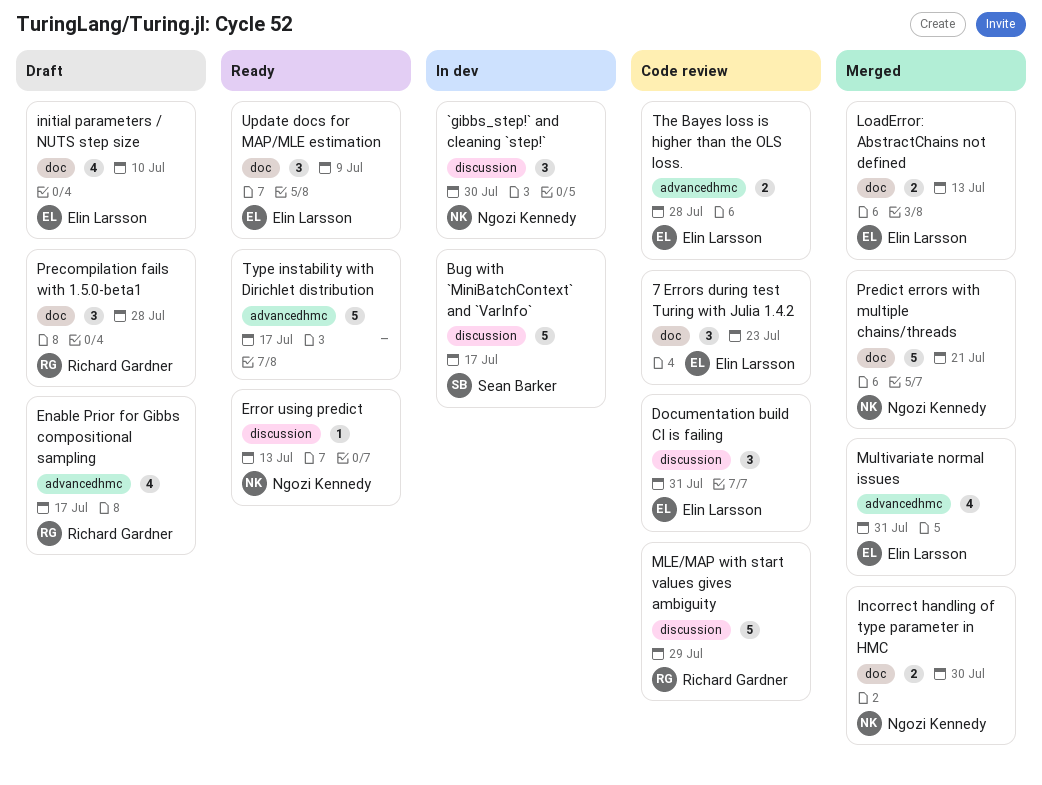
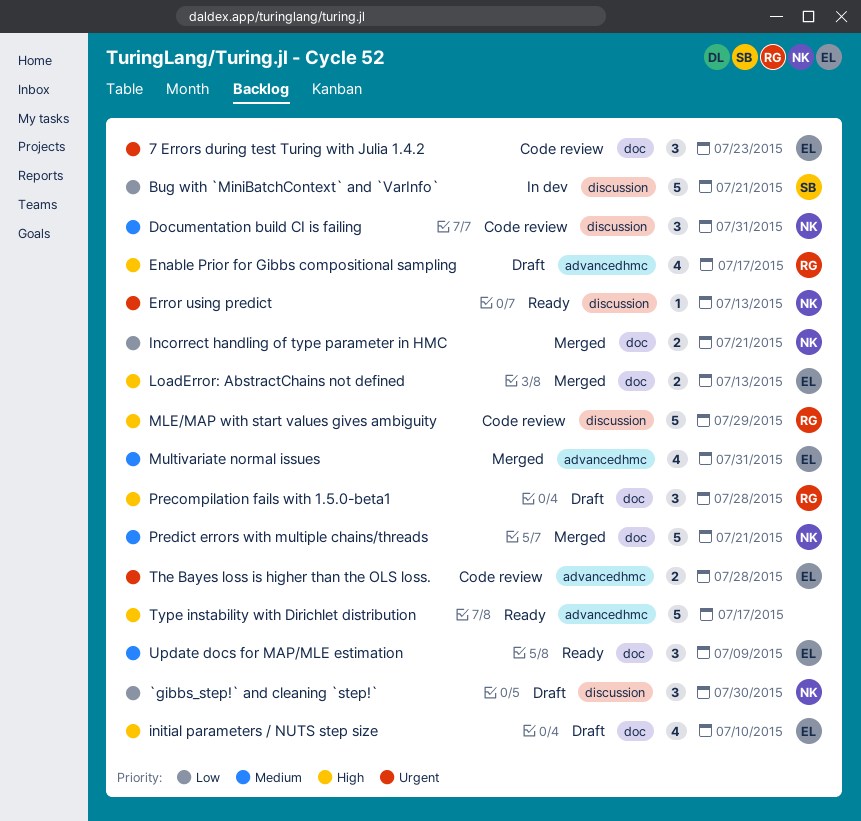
`gibbs_step!` and cleaning `step!`, status: In dev -> Draft
Bug with `MiniBatchContext` and `VarInfo`, due: Jul 17 -> Jul 21
Documentation build CI is failing, owner: Elin Larsson -> Ngozi Kennedy
Incorrect handling of type parameter in HMC, due: Jul 30 -> Jul 21

